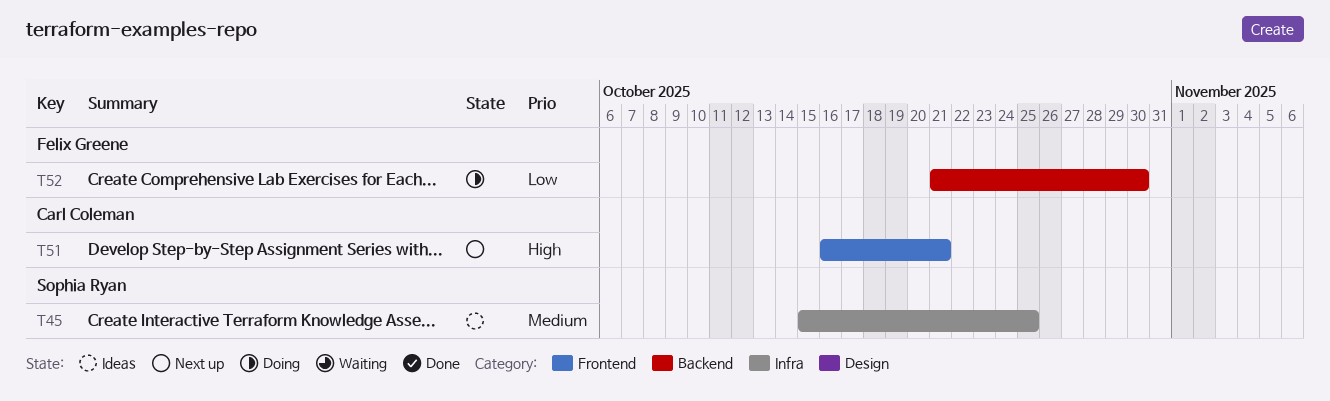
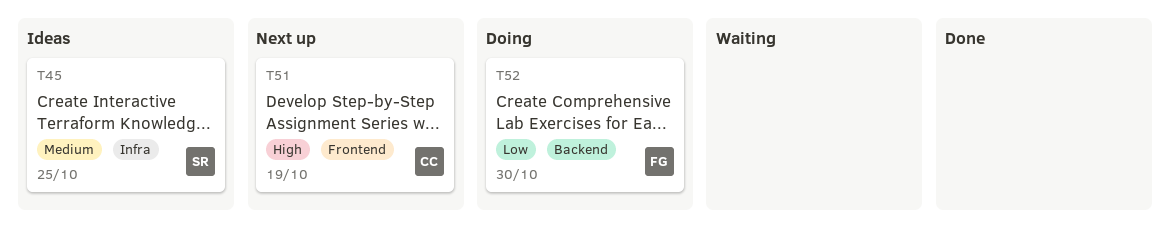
T51, due: Oct 21 -> Oct 19

